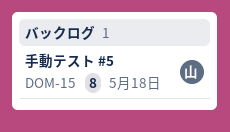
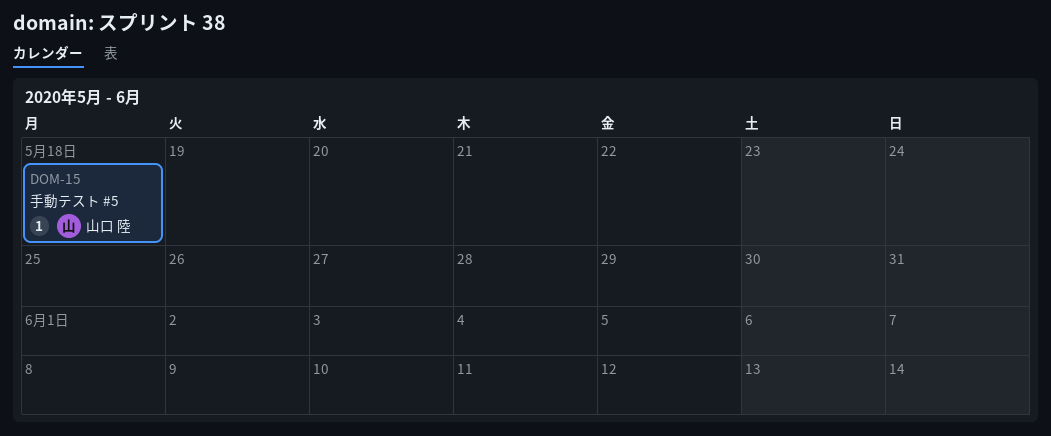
DOM-15, estimate: 8 -> 1

